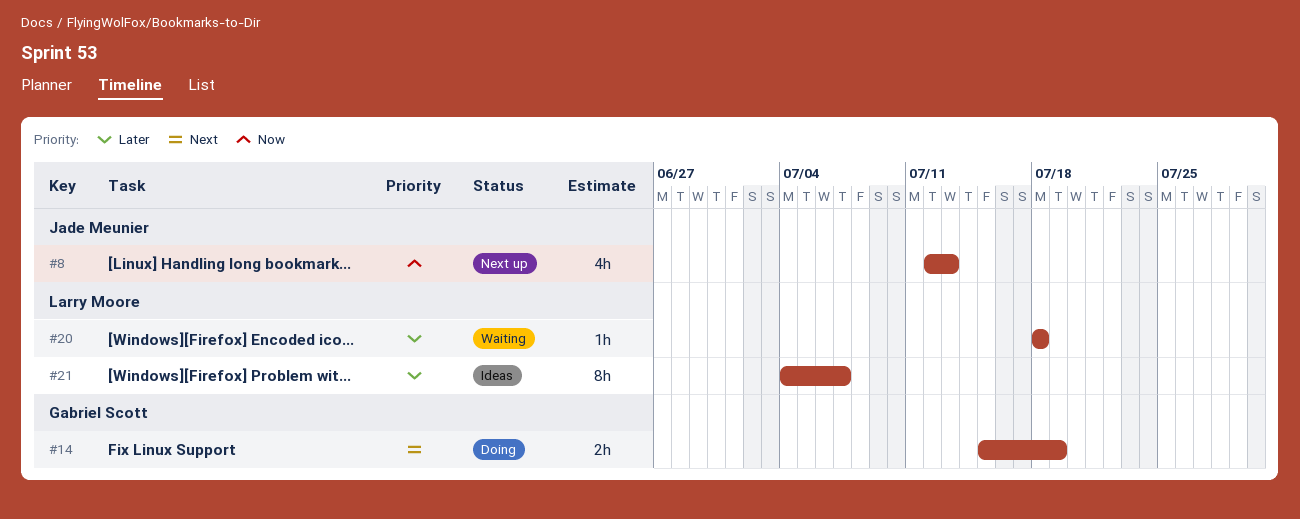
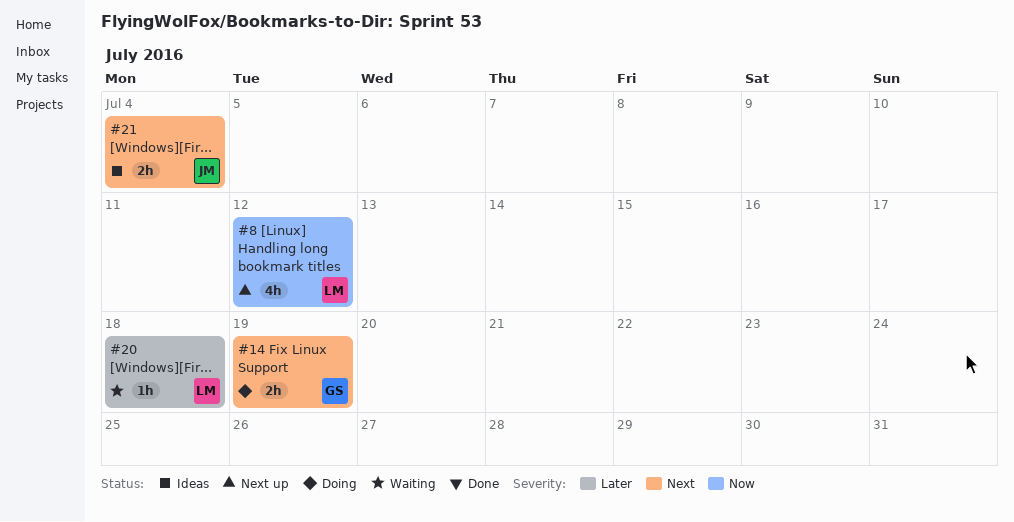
#8, owner: Jade Meunier -> Larry Moore
#8, due: Jul 13 -> Jul 12
#21, owner: Larry Moore -> Jade Meunier
#21, priority: Later -> Next
#21, estimate: 8h -> 2h
#21, due: Jul 7 -> Jul 4

